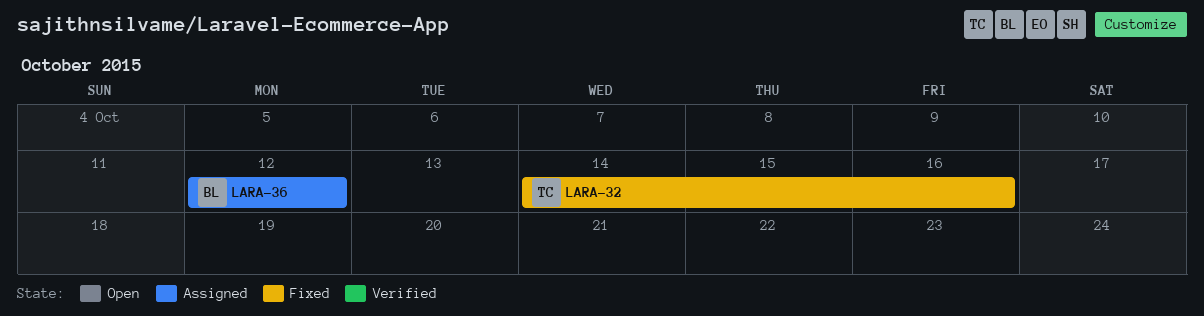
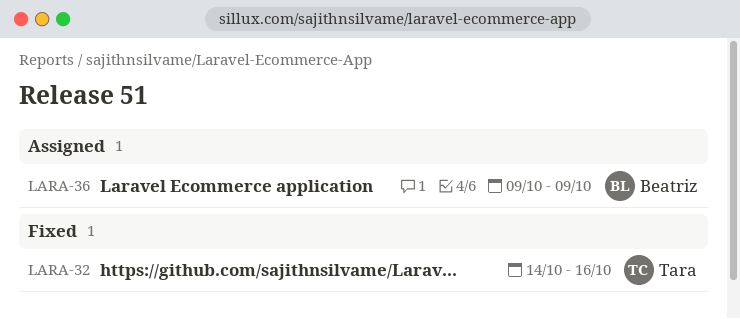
LARA-36, start: Oct 12 -> Oct 9
LARA-36, due: Oct 12 -> Oct 9

